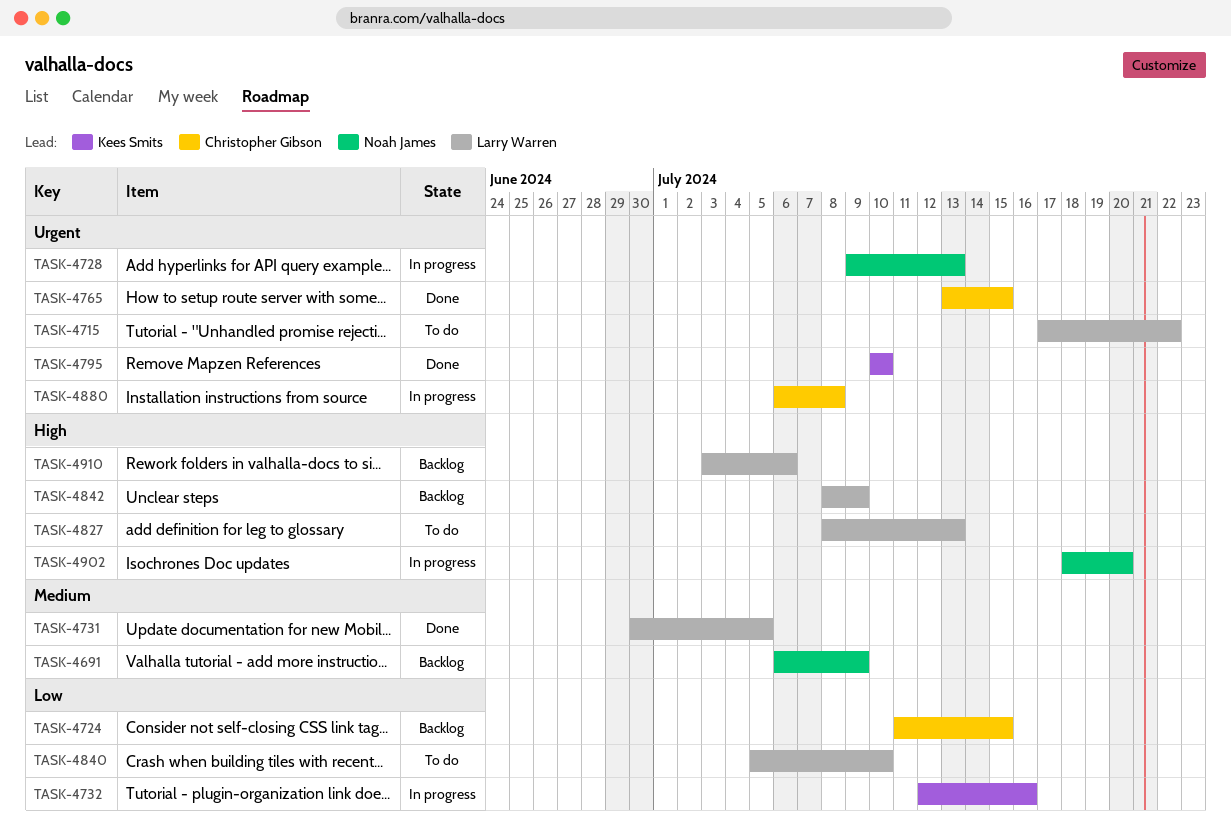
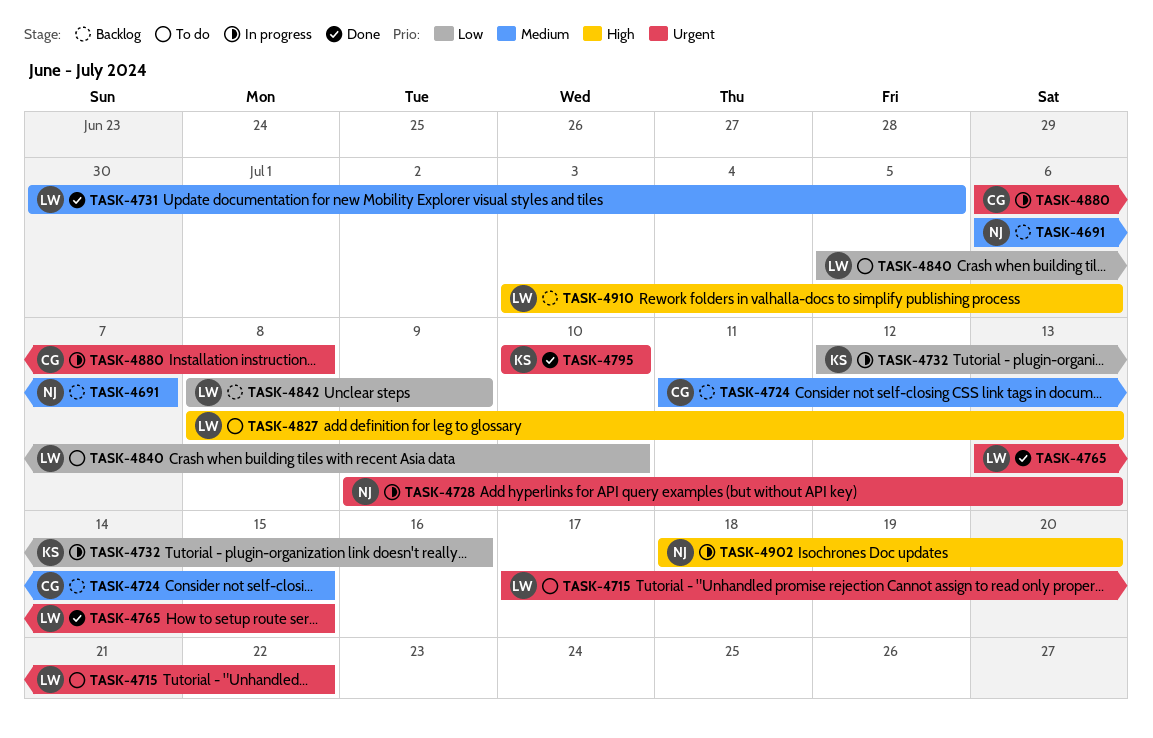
TASK-4691, due: Jul 9 -> Jul 7
TASK-4724, priority: Low -> Medium
TASK-4765, owner: Christopher Gibson -> Larry Warren
TASK-4842, priority: High -> Low

